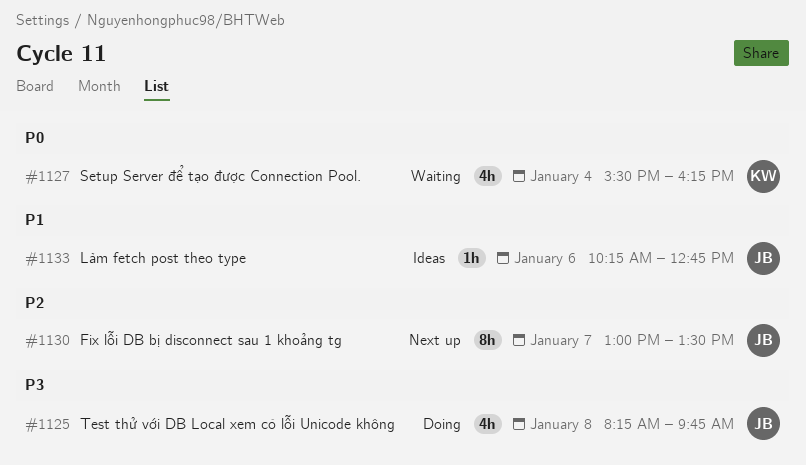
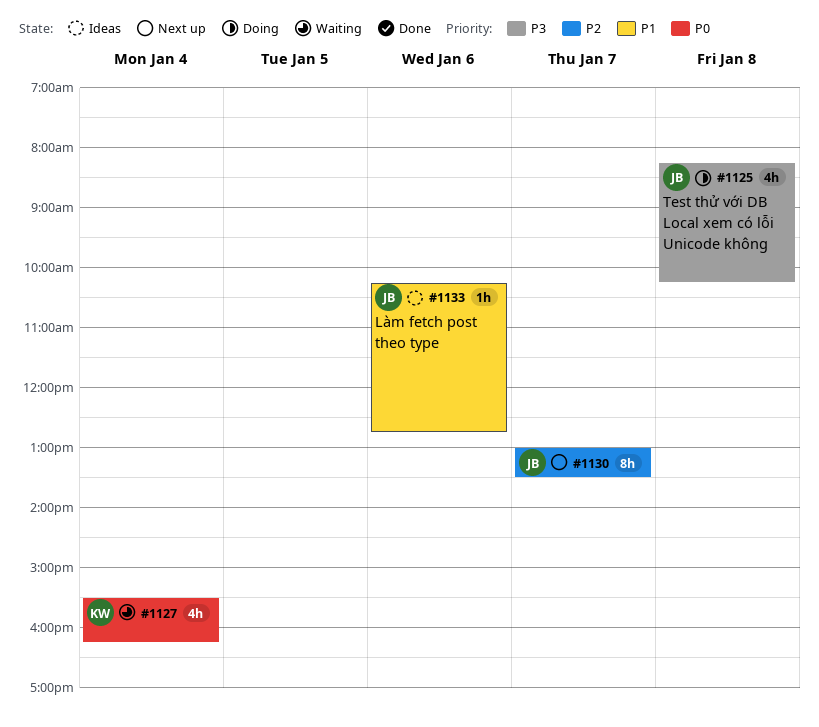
#1125, ends: 09:45 -> 10:15

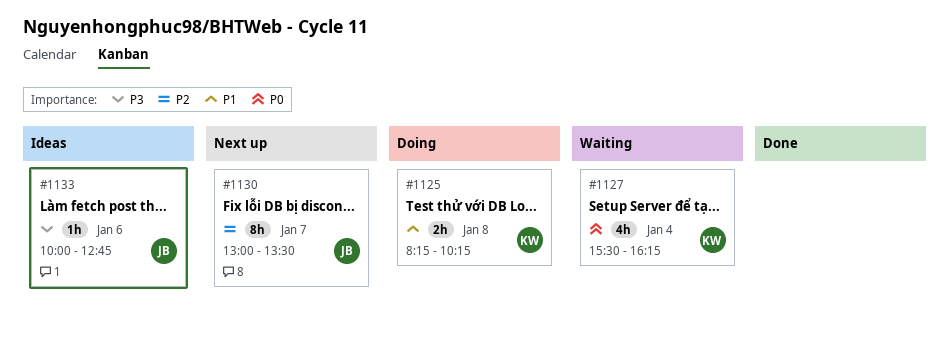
#1125, owner: JB -> KW
#1125, priority: P3 -> P1
#1125, estimate: 4h -> 2h
#1133, priority: P1 -> P3
#1133, begins: 10:15 -> 10:00

